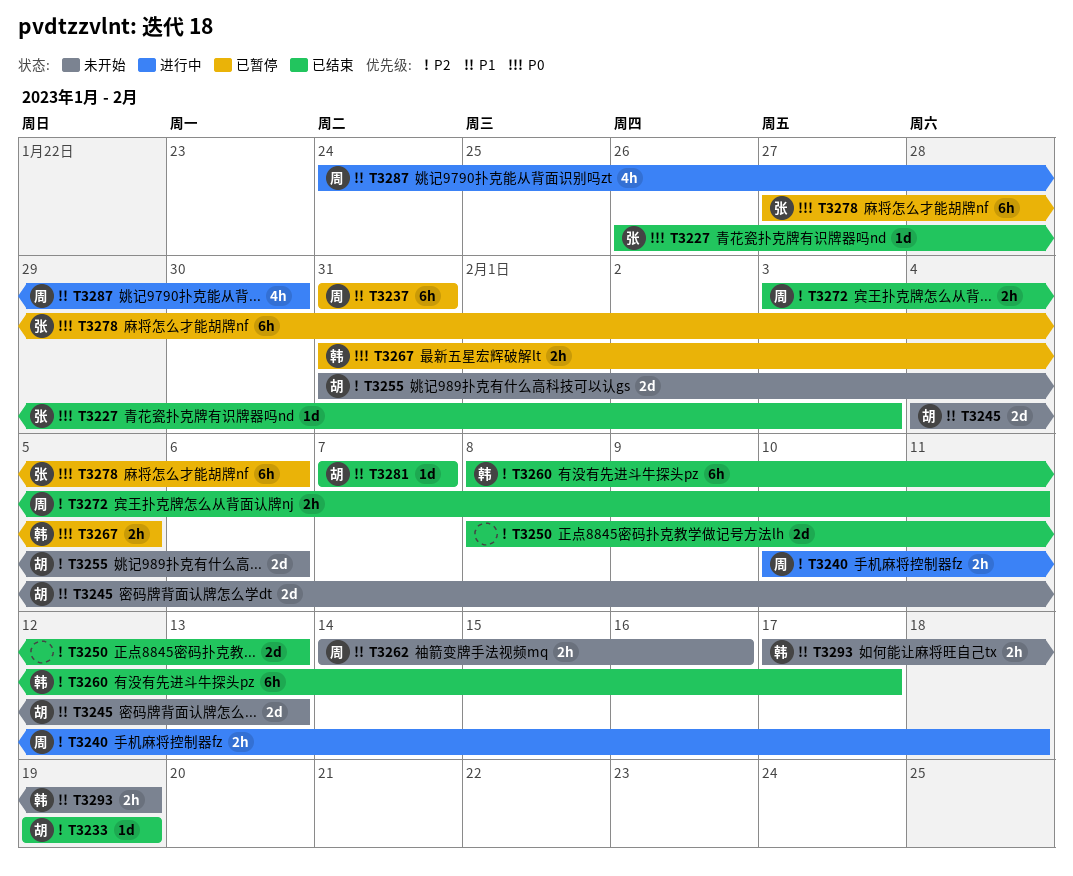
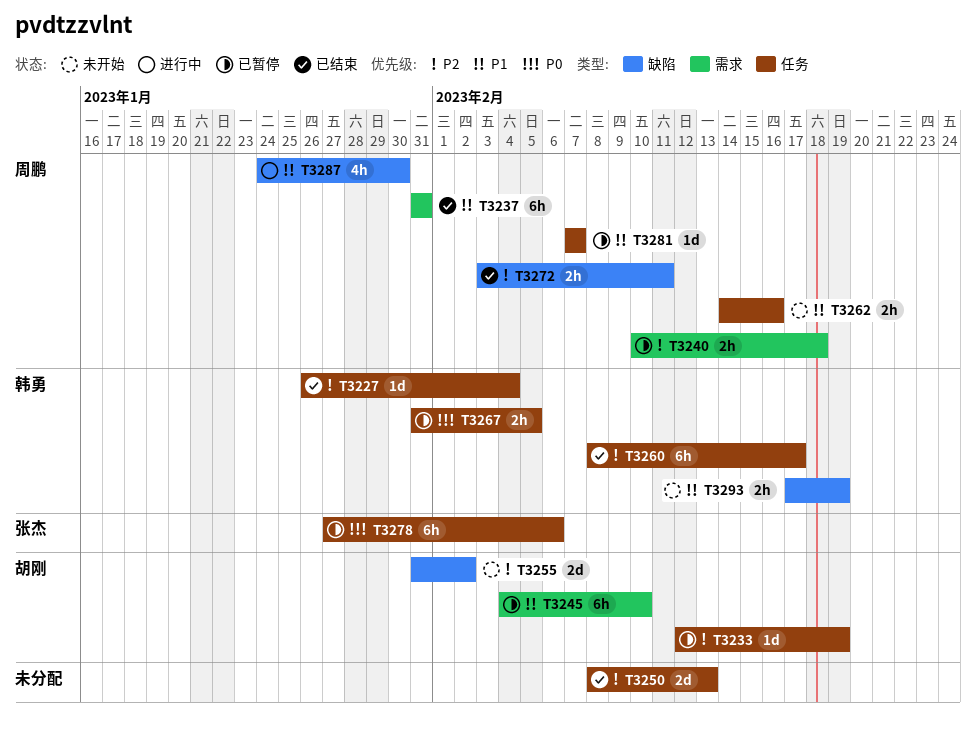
T3227, owner: 张杰 -> 韩勇
T3227, priority: P0 -> P2
T3227, due: Feb 3 -> Feb 4
T3233, status: 已结束 -> 已暂停
T3233, start: Feb 19 -> Feb 12
T3237, status: 已暂停 -> 已结束
T3240, status: 进行中 -> 已暂停
T3245, status: 未开始 -> 已暂停
T3245, estimate: 2d -> 6h
T3245, due: Feb 13 -> Feb 10
T3255, due: Feb 6 -> Feb 2
T3281, status: 已结束 -> 已暂停
T3281, owner: 胡刚 -> 周鹏

